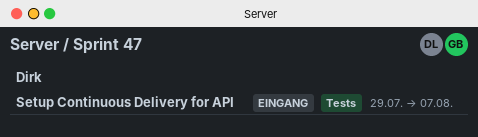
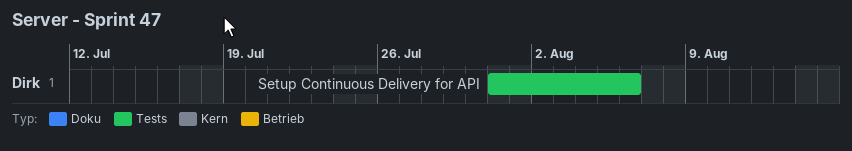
Setup Continuous Delivery for API, start: Jul 29 -> Jul 31
Setup Continuous Delivery for API, due: Aug 7 -> Aug 6

